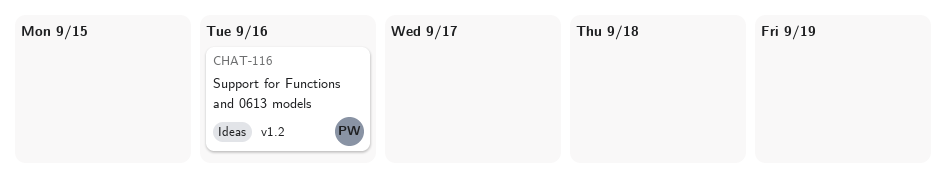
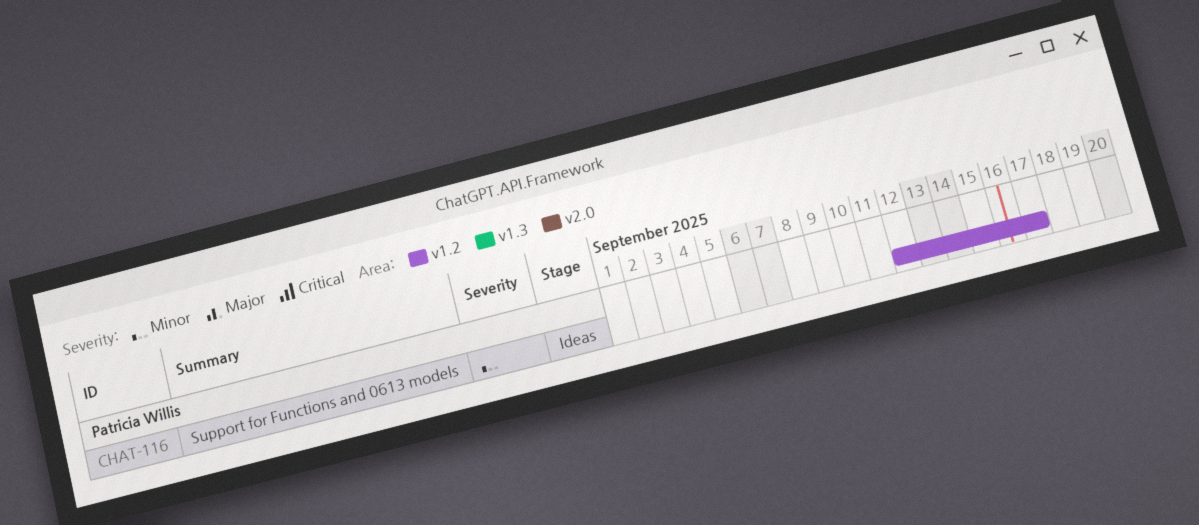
CHAT-116, due: Sep 16 -> Sep 17

